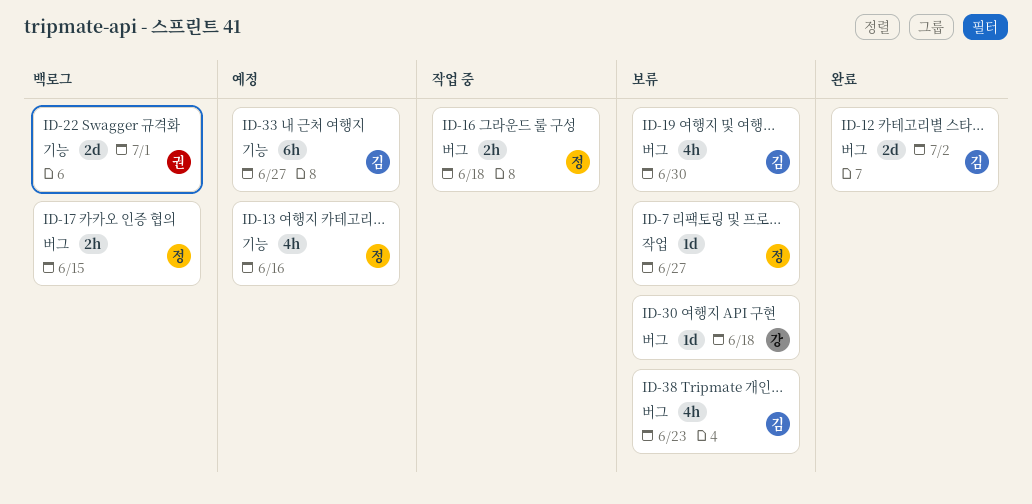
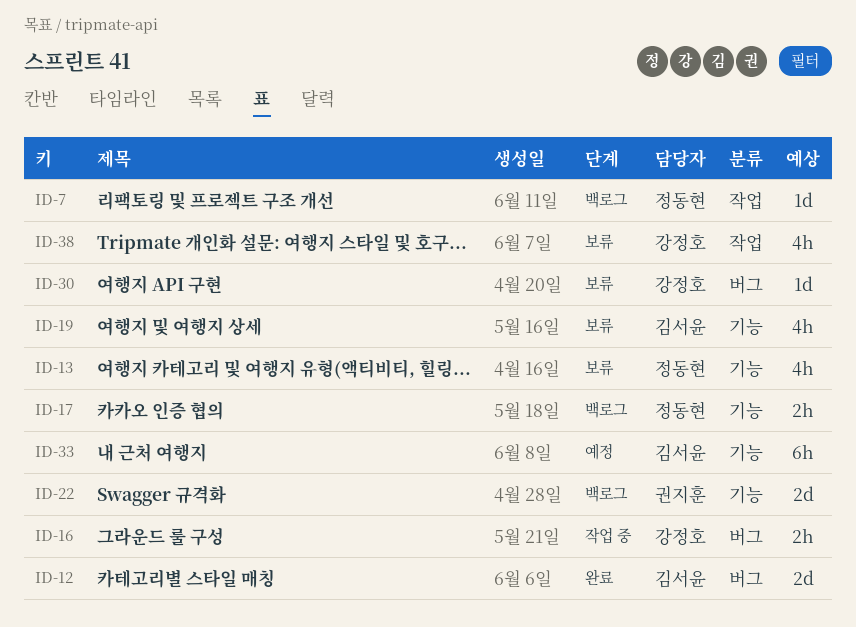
ID-7, status: 보류 -> 백로그
ID-13, status: 예정 -> 보류
ID-16, owner: 정동현 -> 강정호
ID-17, label: 버그 -> 기능
ID-19, label: 버그 -> 기능
ID-38, owner: 김서윤 -> 강정호
ID-38, label: 버그 -> 작업

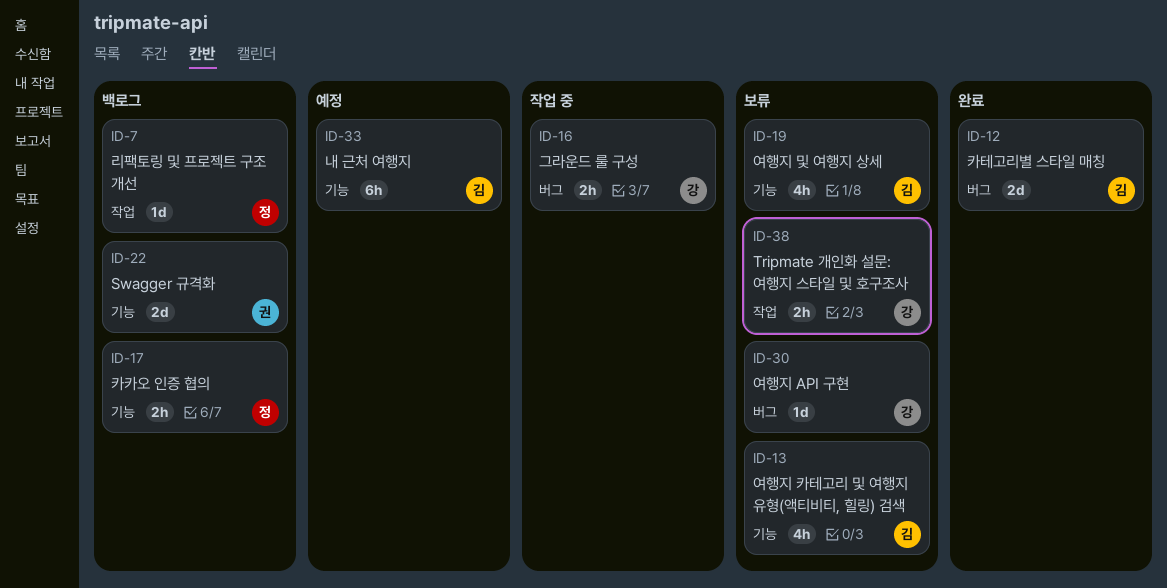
ID-13, owner: 정동현 -> 김서윤
ID-38, estimate: 4h -> 2h

